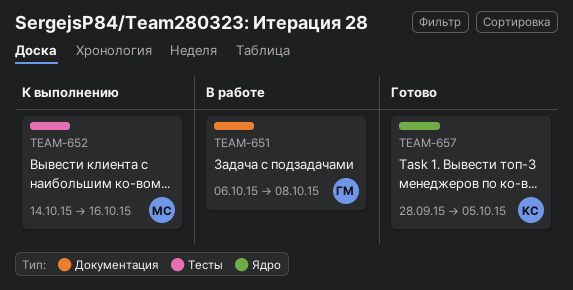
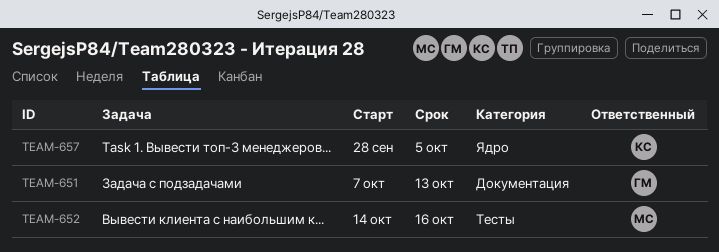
TEAM-651, start: Oct 6 -> Oct 7
TEAM-651, due: Oct 8 -> Oct 13

